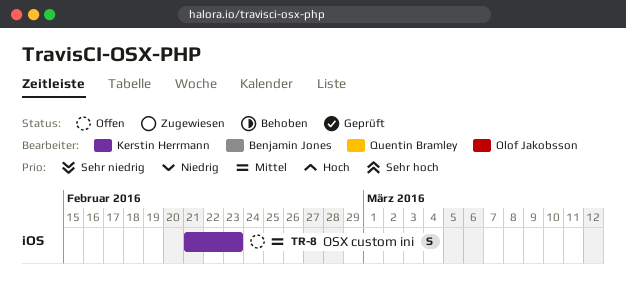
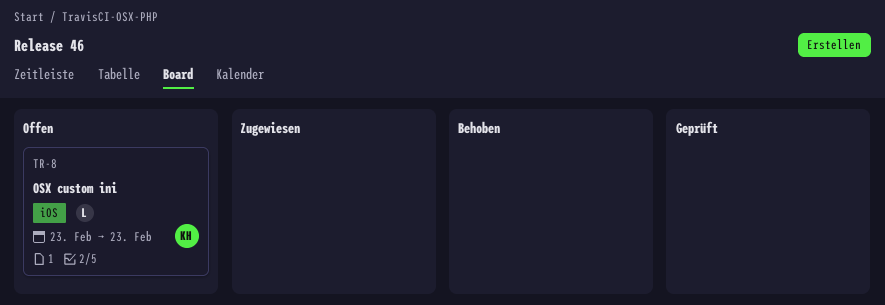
TR-8, estimate: S -> L
TR-8, start: Feb 21 -> Feb 23

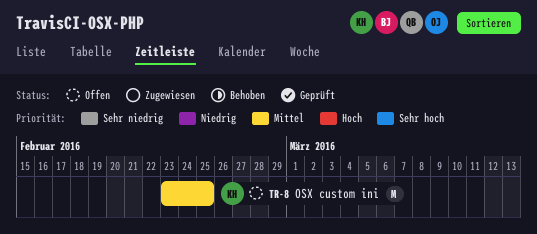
TR-8, estimate: L -> M
TR-8, due: Feb 23 -> Feb 25

